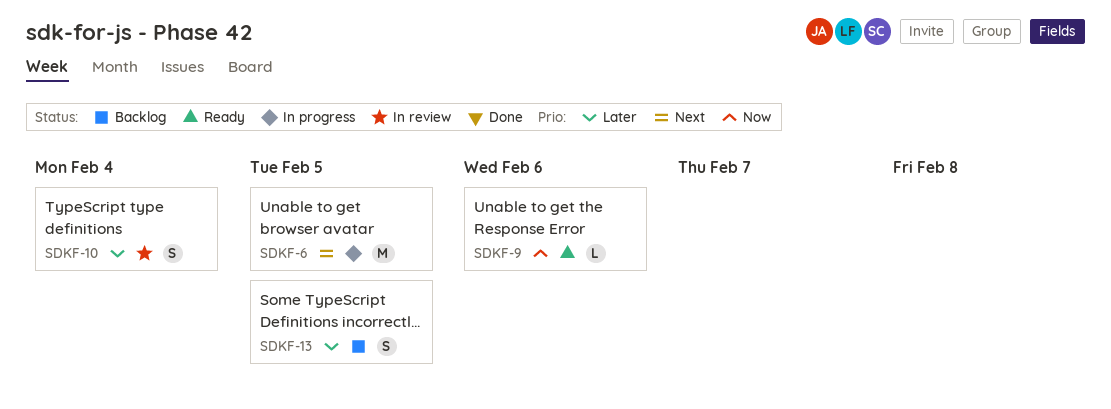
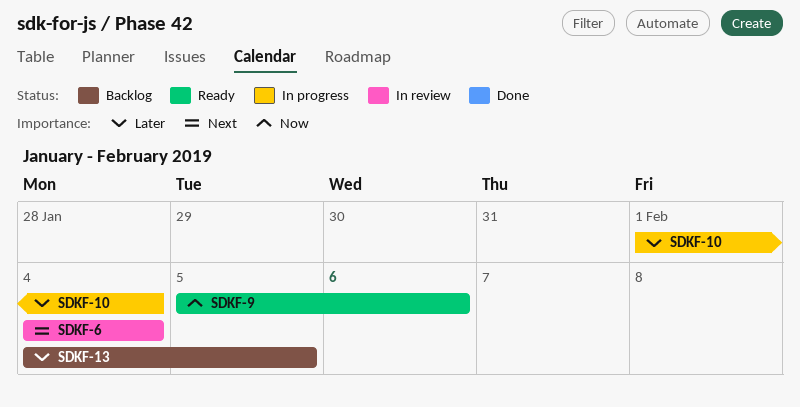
SDKF-6, status: In progress -> In review
SDKF-6, due: Feb 5 -> Feb 4
SDKF-10, status: In review -> In progress

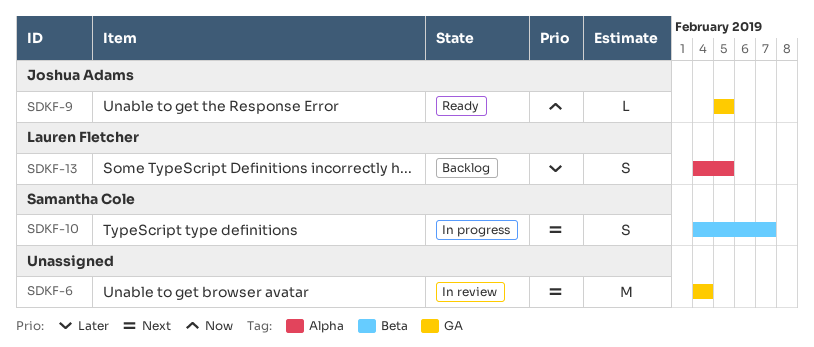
SDKF-9, due: Feb 6 -> Feb 5
SDKF-10, priority: Later -> Next
SDKF-10, start: Feb 1 -> Feb 4
SDKF-10, due: Feb 4 -> Feb 7

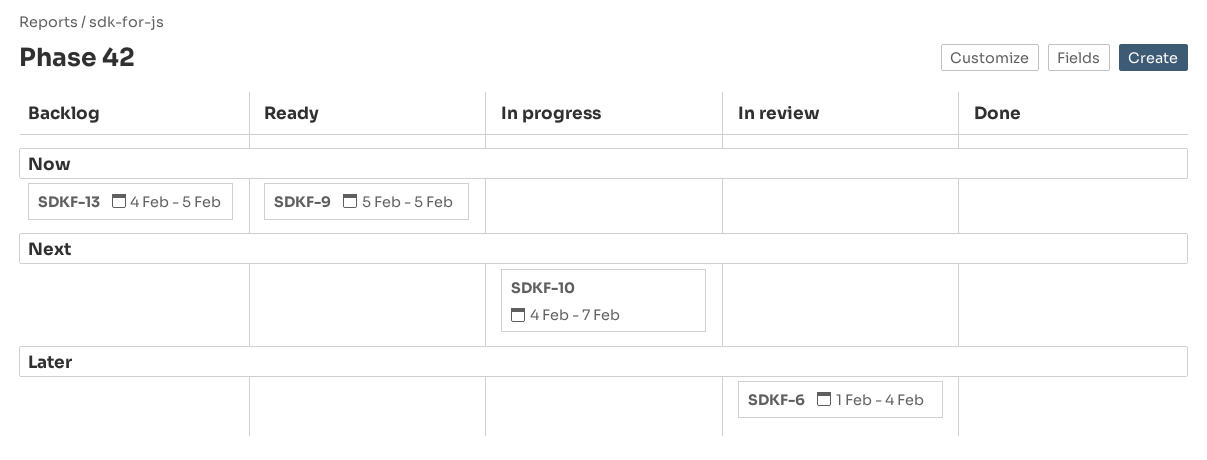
SDKF-6, priority: Next -> Later
SDKF-6, start: Feb 4 -> Feb 1
SDKF-13, priority: Later -> Now

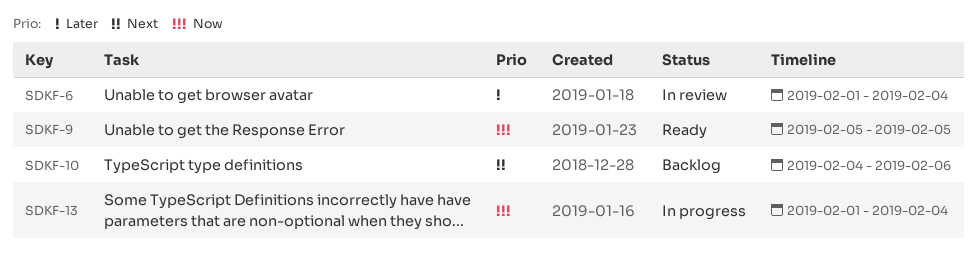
SDKF-10, status: In progress -> Backlog
SDKF-10, due: Feb 7 -> Feb 6
SDKF-13, status: Backlog -> In progress
SDKF-13, start: Feb 4 -> Feb 1
SDKF-13, due: Feb 5 -> Feb 4

